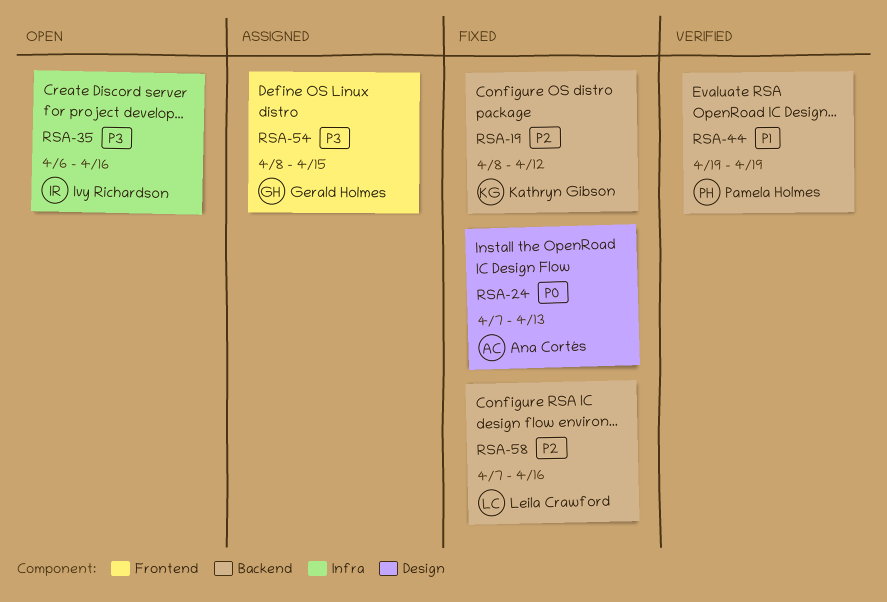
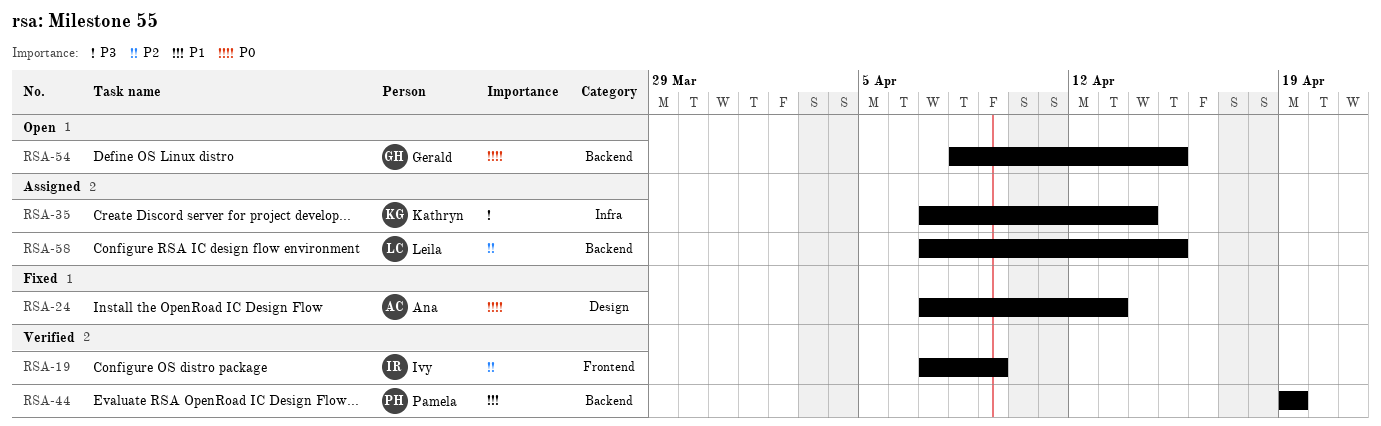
RSA-19, status: Fixed -> Verified
RSA-19, owner: Kathryn Gibson -> Ivy Richardson
RSA-19, label: Backend -> Frontend
RSA-19, start: Apr 8 -> Apr 7
RSA-19, due: Apr 12 -> Apr 9
RSA-35, status: Open -> Assigned
RSA-35, owner: Ivy Richardson -> Kathryn Gibson
RSA-35, start: Apr 6 -> Apr 7
RSA-35, due: Apr 16 -> Apr 14
RSA-54, status: Assigned -> Open
RSA-54, priority: P3 -> P0
RSA-54, label: Frontend -> Backend
RSA-58, status: Fixed -> Assigned
RSA-58, due: Apr 16 -> Apr 15

